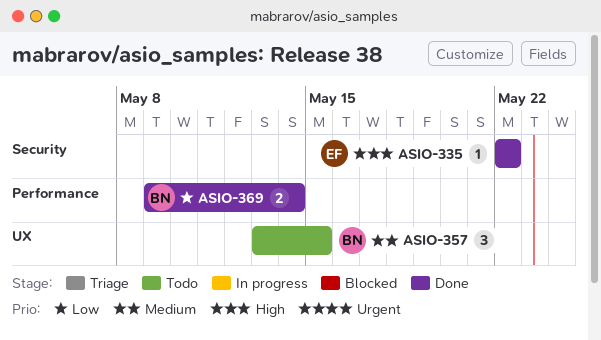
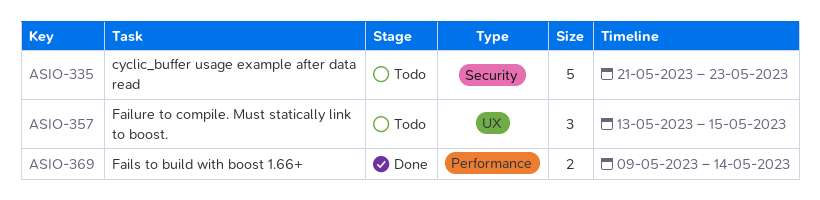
ASIO-335, status: Done -> Todo
ASIO-335, estimate: 1 -> 5
ASIO-335, start: May 22 -> May 21
ASIO-335, due: May 22 -> May 23

